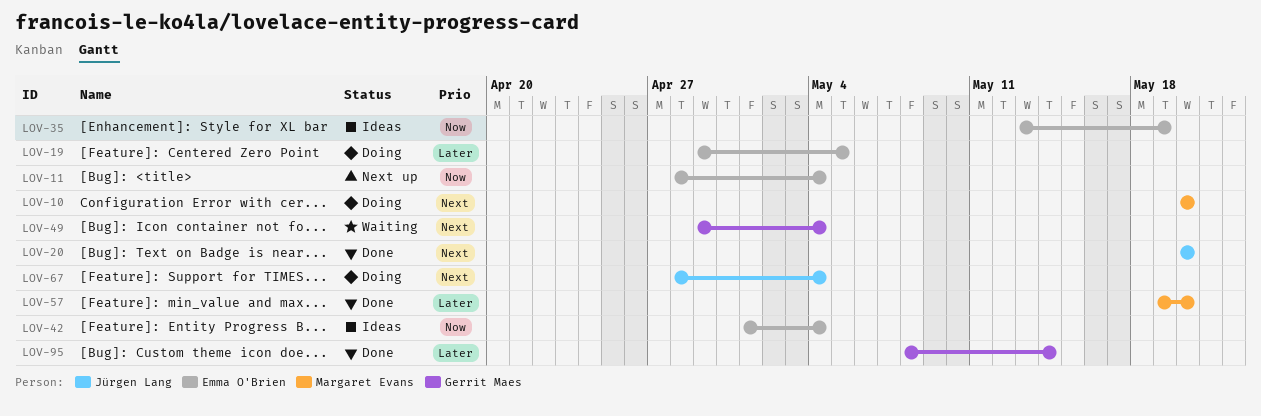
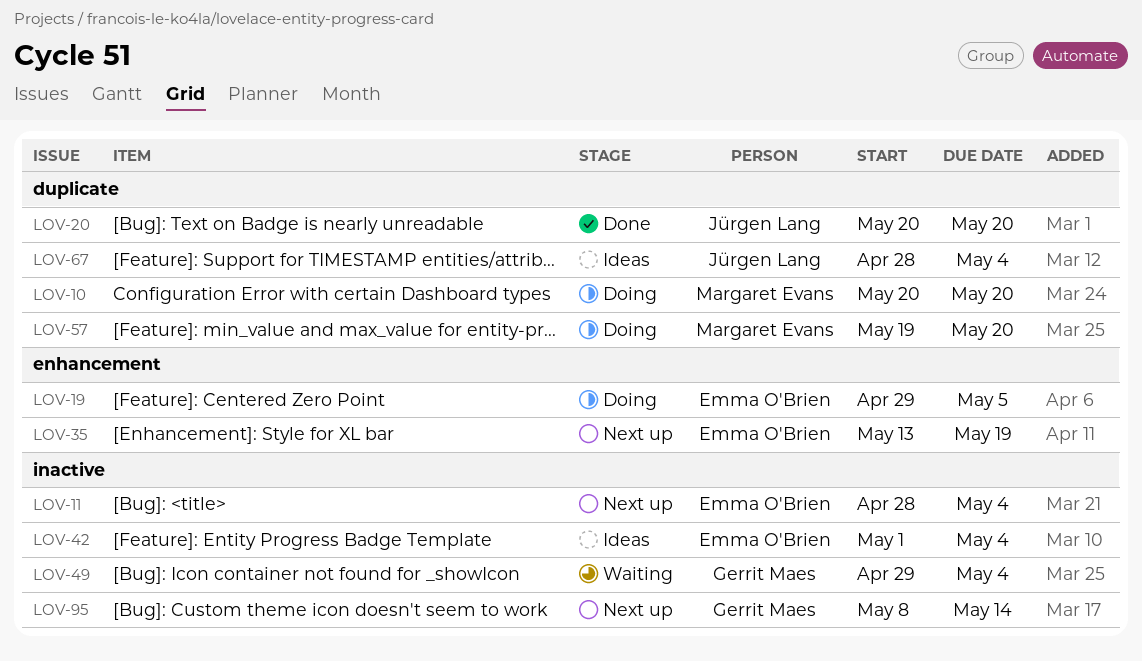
LOV-35, status: Ideas -> Next up
LOV-57, status: Done -> Doing
LOV-67, status: Doing -> Ideas
LOV-95, status: Done -> Next up

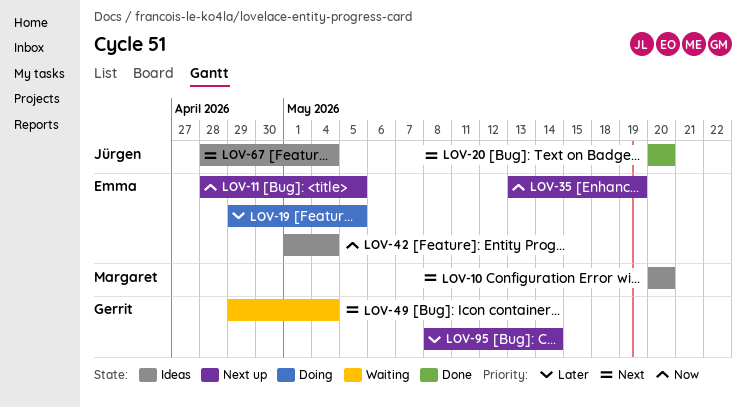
LOV-10, status: Doing -> Ideas
LOV-11, due: May 4 -> May 5
LOV-57: present -> none

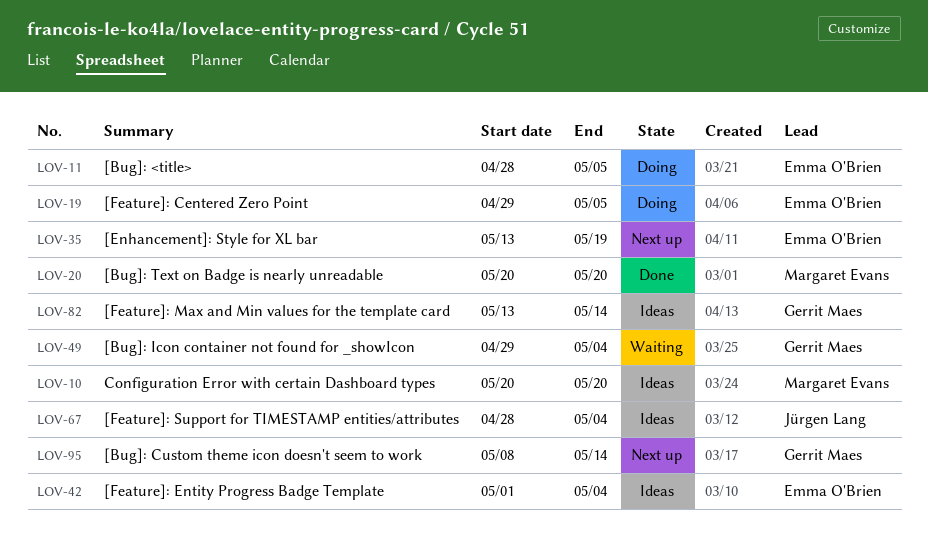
LOV-11, status: Next up -> Doing
LOV-20, owner: Jürgen Lang -> Margaret Evans
LOV-82: none -> present

